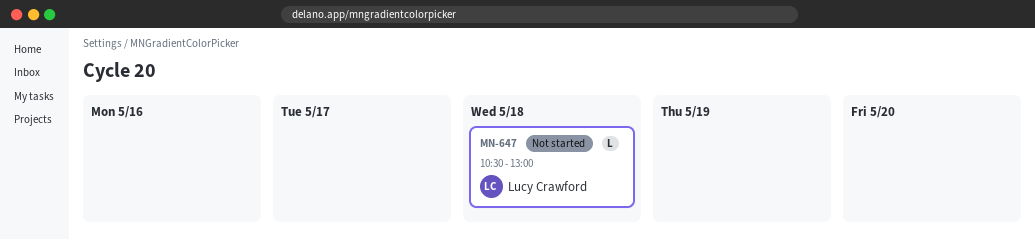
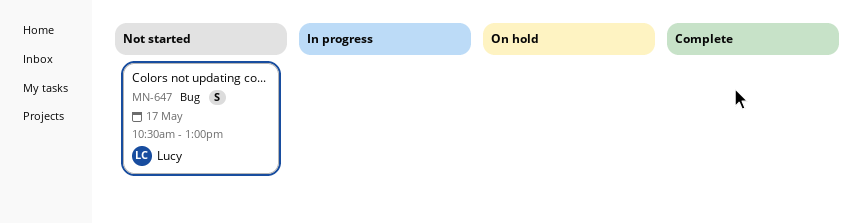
MN-647, estimate: L -> S
MN-647, day: May 18 -> May 17

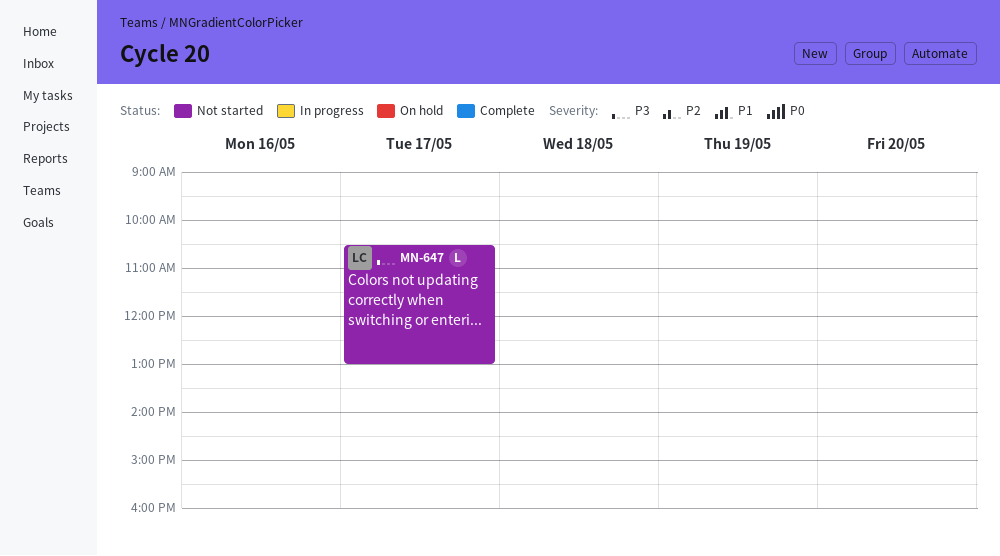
MN-647, estimate: S -> L

